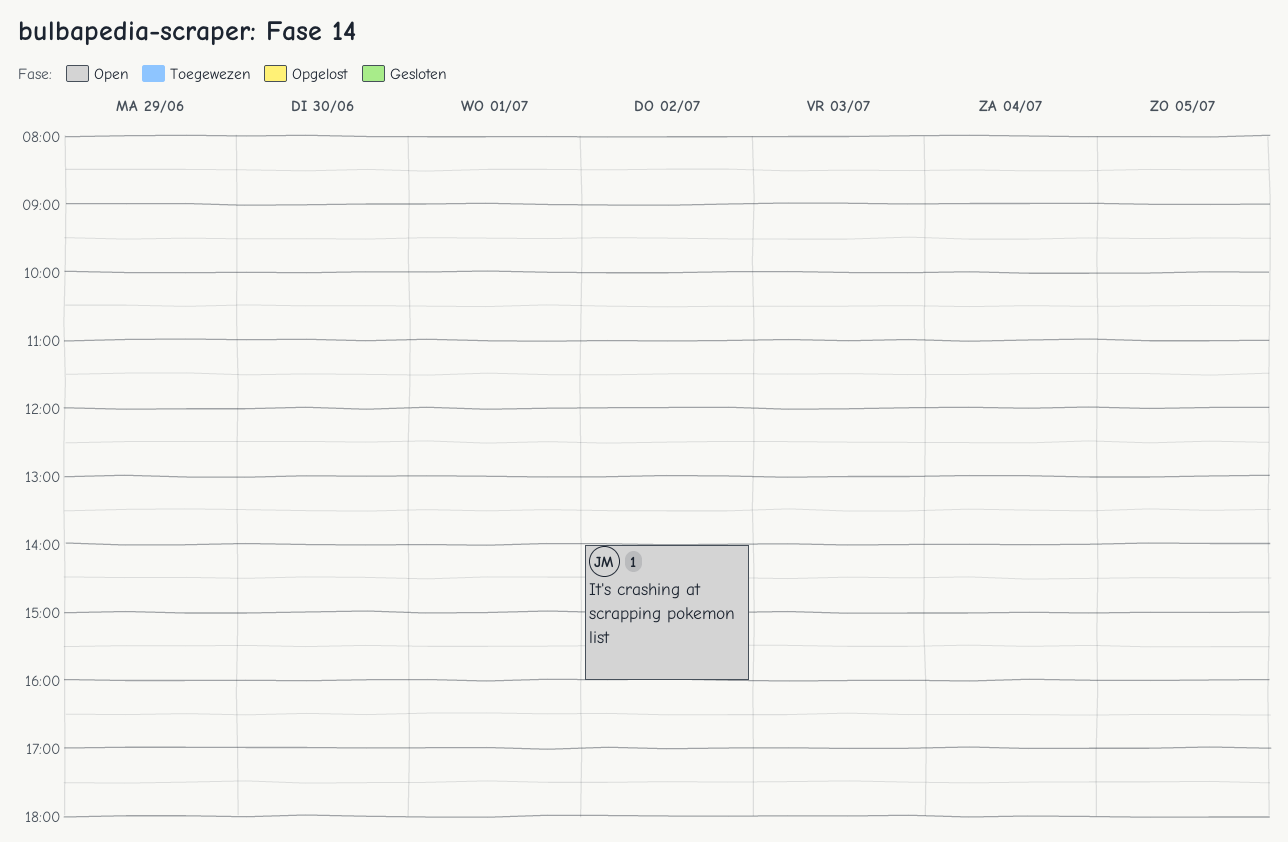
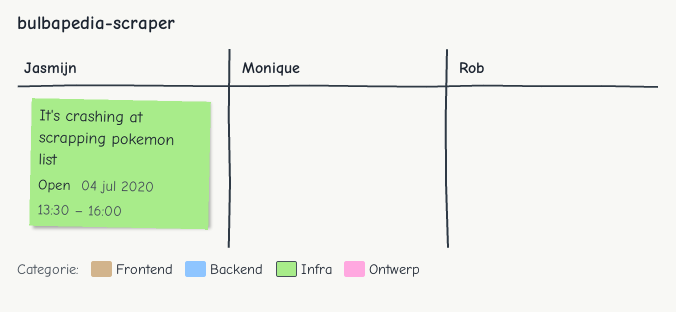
It's crashing at scrapping pokemon list, day: Jul 2 -> Jul 4
It's crashing at scrapping pokemon list, begins: 14:00 -> 13:30

